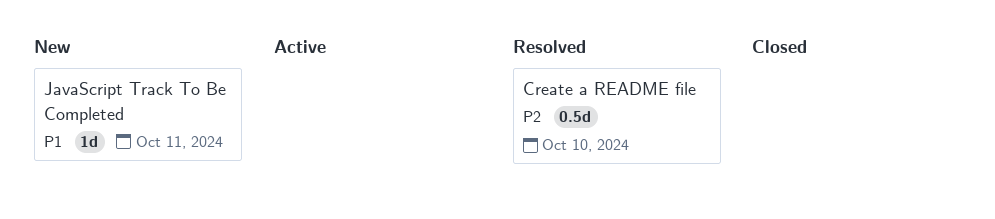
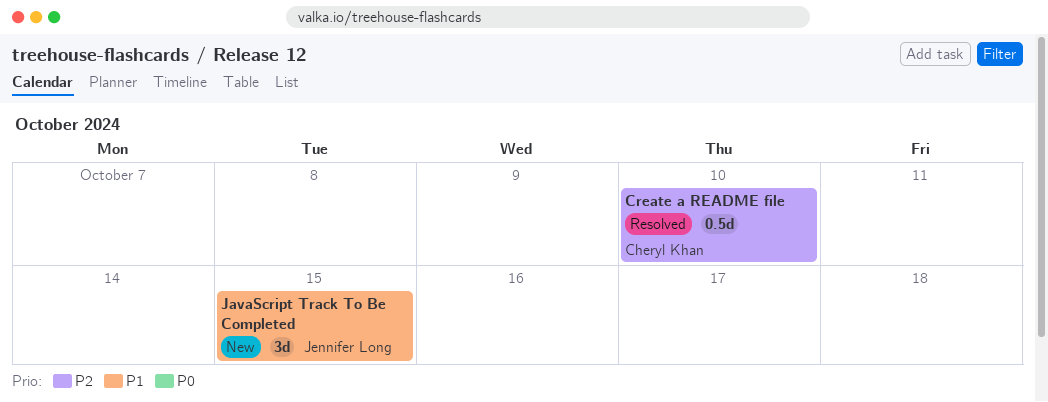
JavaScript Track To Be Completed, estimate: 1d -> 3d
JavaScript Track To Be Completed, due: Oct 11 -> Oct 15

